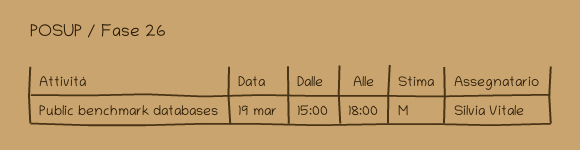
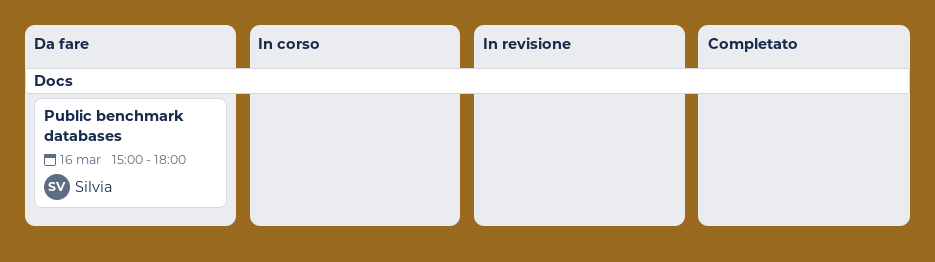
Public benchmark databases, day: Mar 19 -> Mar 16

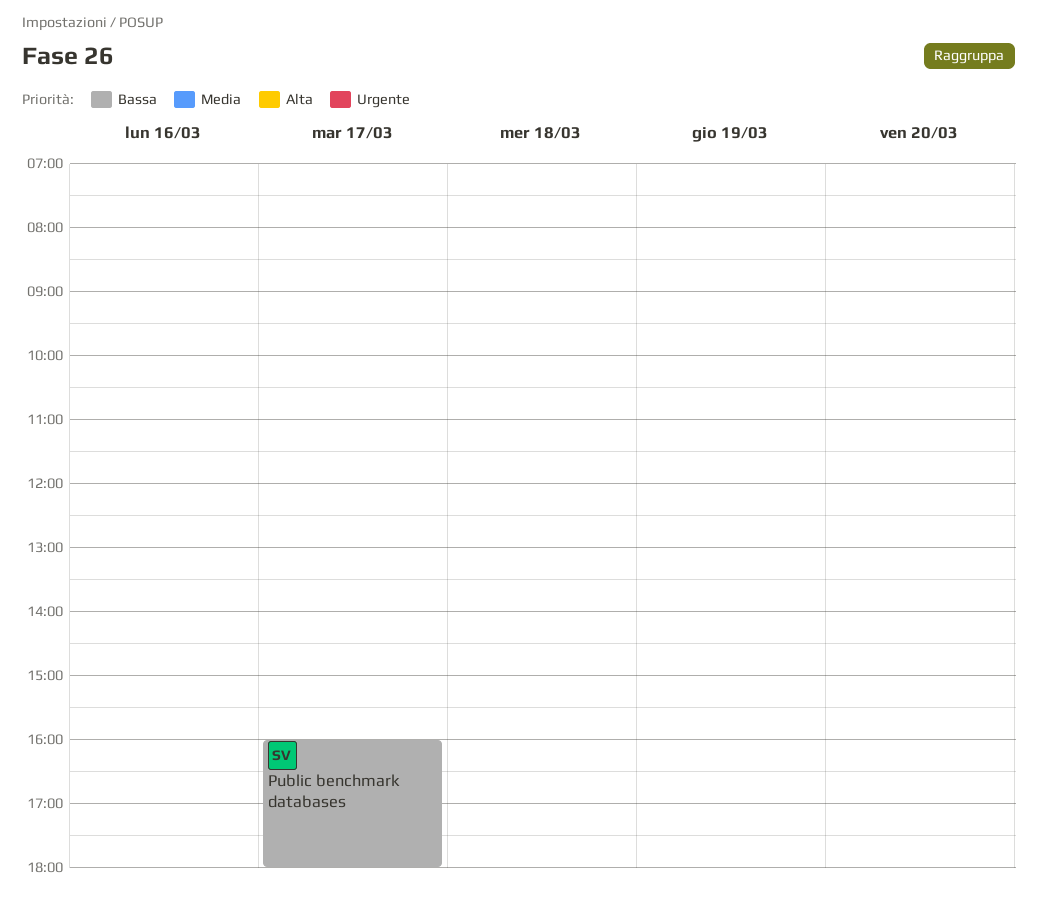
Public benchmark databases, day: Mar 16 -> Mar 17
Public benchmark databases, begins: 15:00 -> 16:00

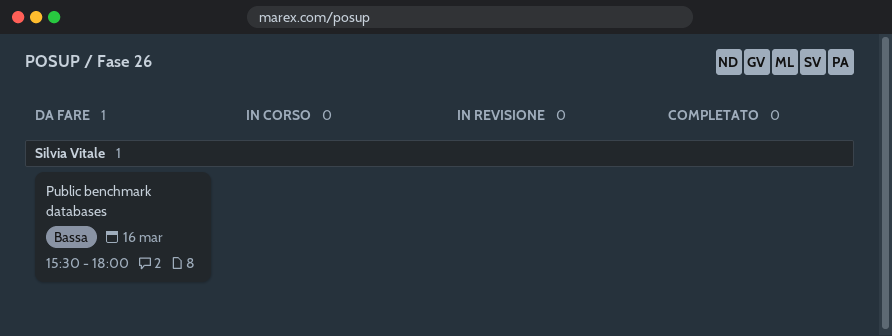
Public benchmark databases, day: Mar 17 -> Mar 16
Public benchmark databases, begins: 16:00 -> 15:30

